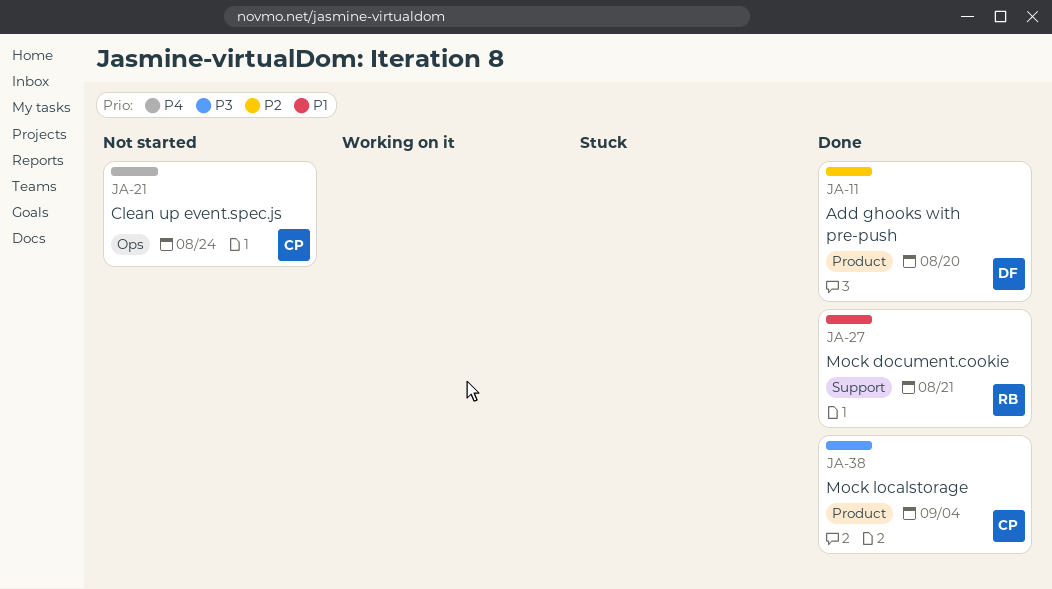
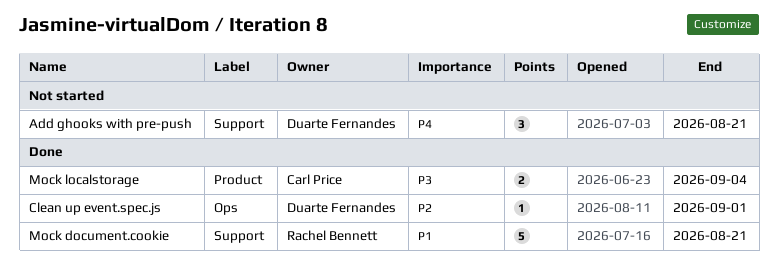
Add ghooks with pre-push, status: Done -> Not started
Add ghooks with pre-push, priority: P2 -> P4
Add ghooks with pre-push, label: Product -> Support
Add ghooks with pre-push, due: Aug 20 -> Aug 21
Clean up event.spec.js, status: Not started -> Done
Clean up event.spec.js, owner: Carl Price -> Duarte Fernandes
Clean up event.spec.js, priority: P4 -> P2
Clean up event.spec.js, due: Aug 24 -> Sep 1

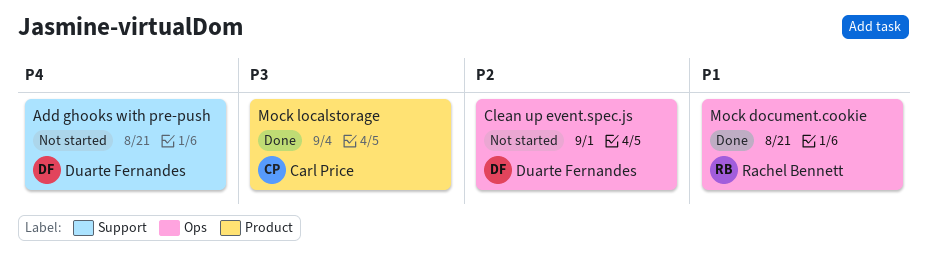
Clean up event.spec.js, status: Done -> Not started
Mock document.cookie, label: Support -> Ops

